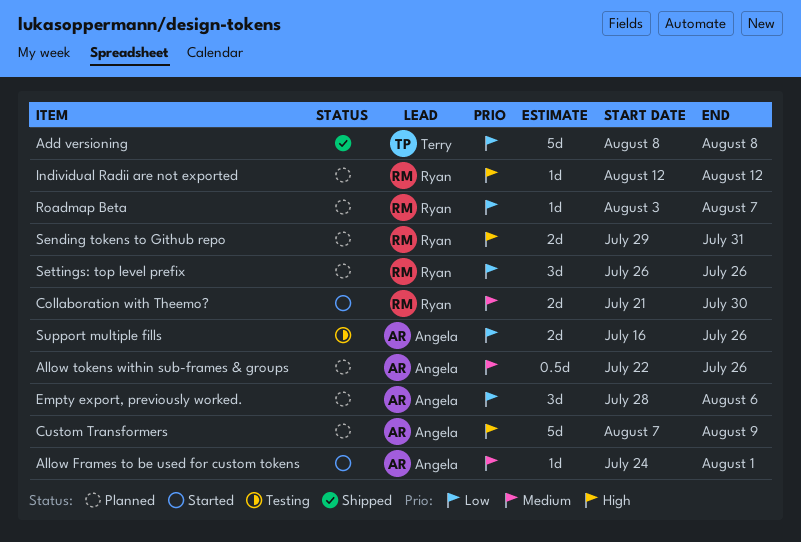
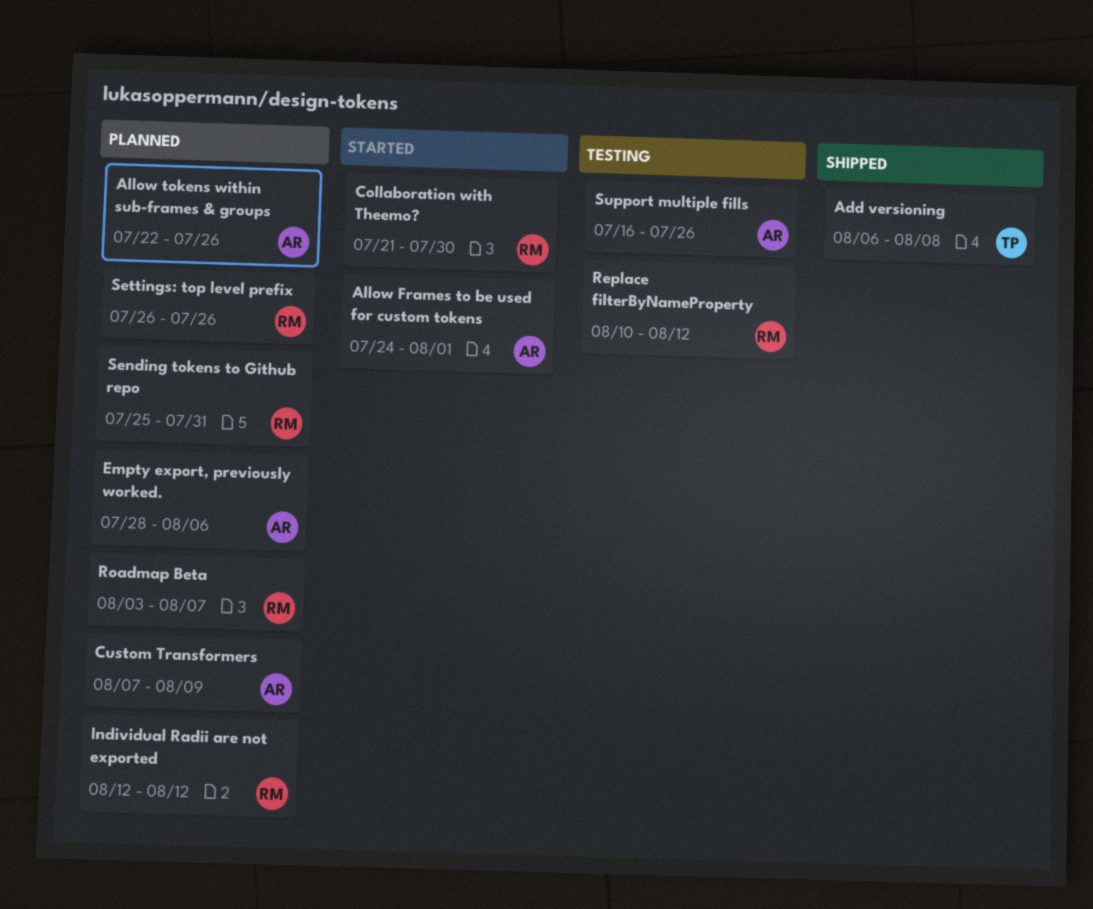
Add versioning, start: Aug 8 -> Aug 6
Replace filterByNameProperty: none -> present
Sending tokens to Github repo, start: Jul 29 -> Jul 25

